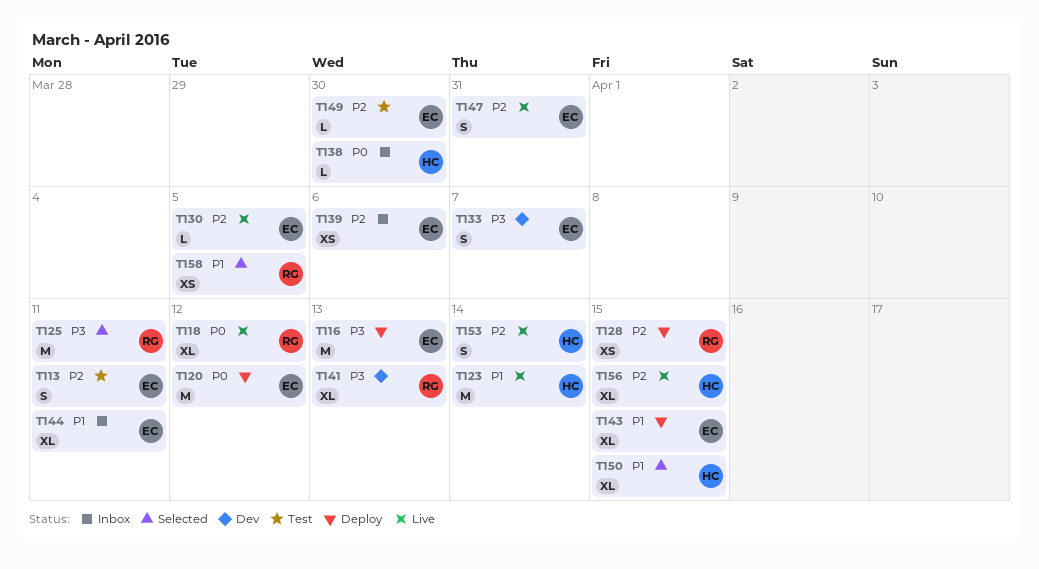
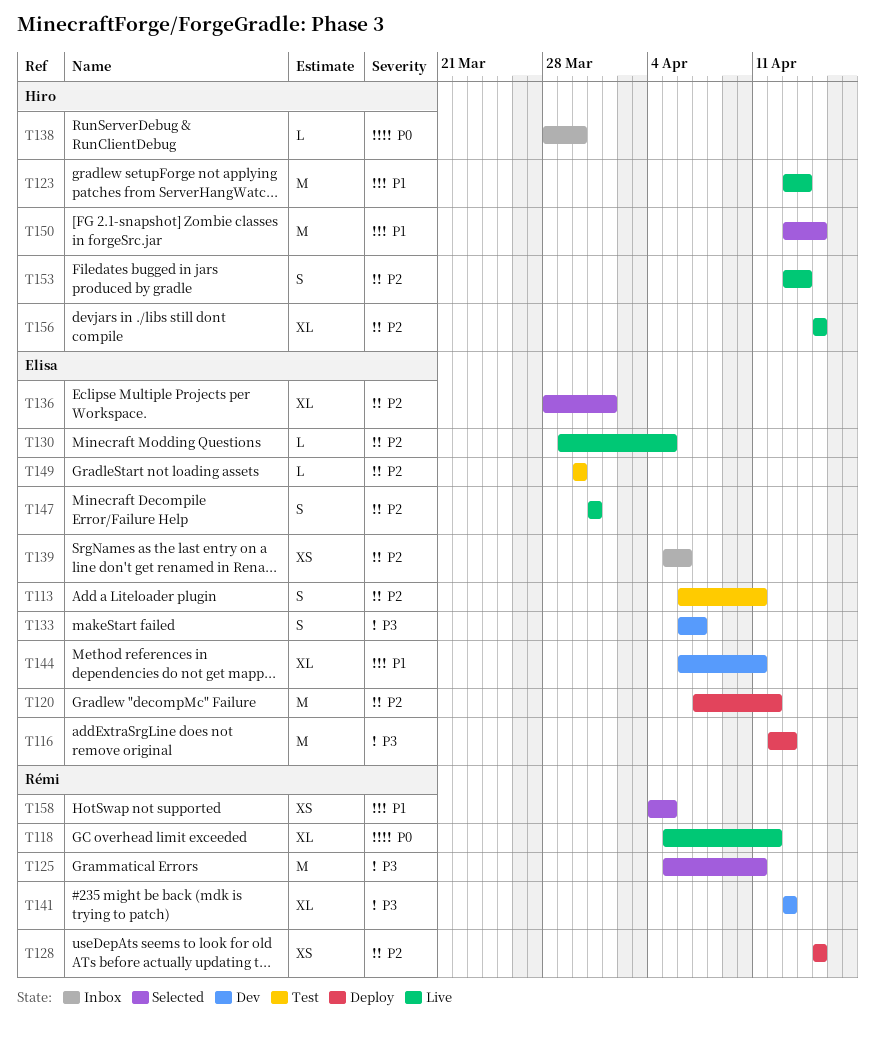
T120, priority: P0 -> P2
T136: none -> present
T143: present -> none
T144, status: Inbox -> Dev
T150, estimate: XL -> M

